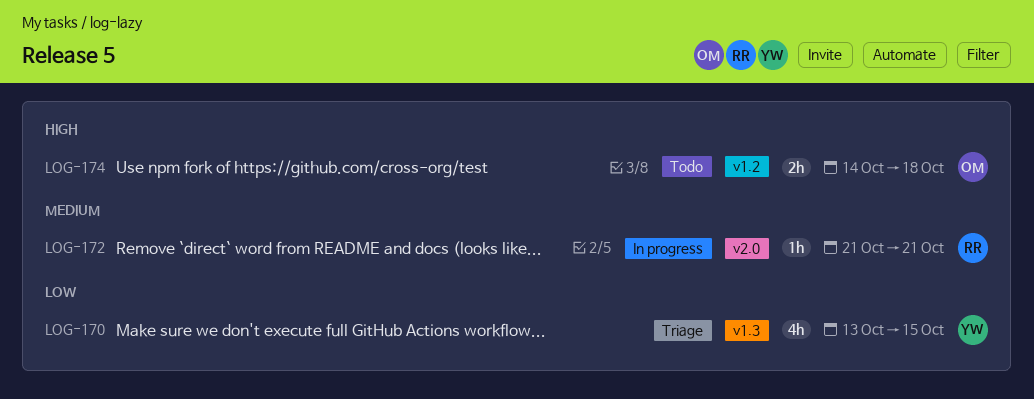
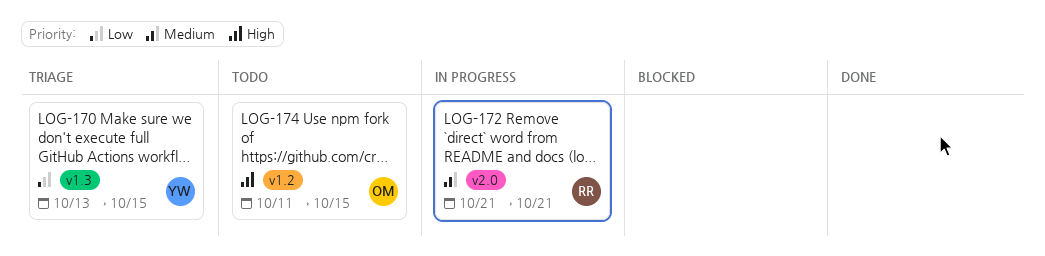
LOG-174, start: Oct 14 -> Oct 11
LOG-174, due: Oct 18 -> Oct 15

